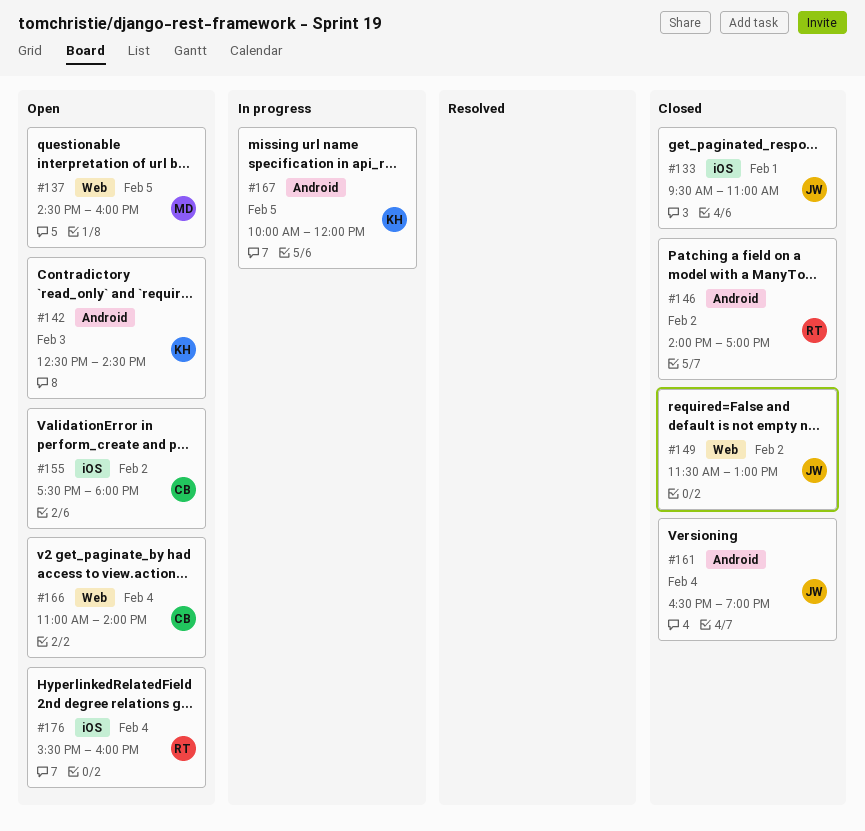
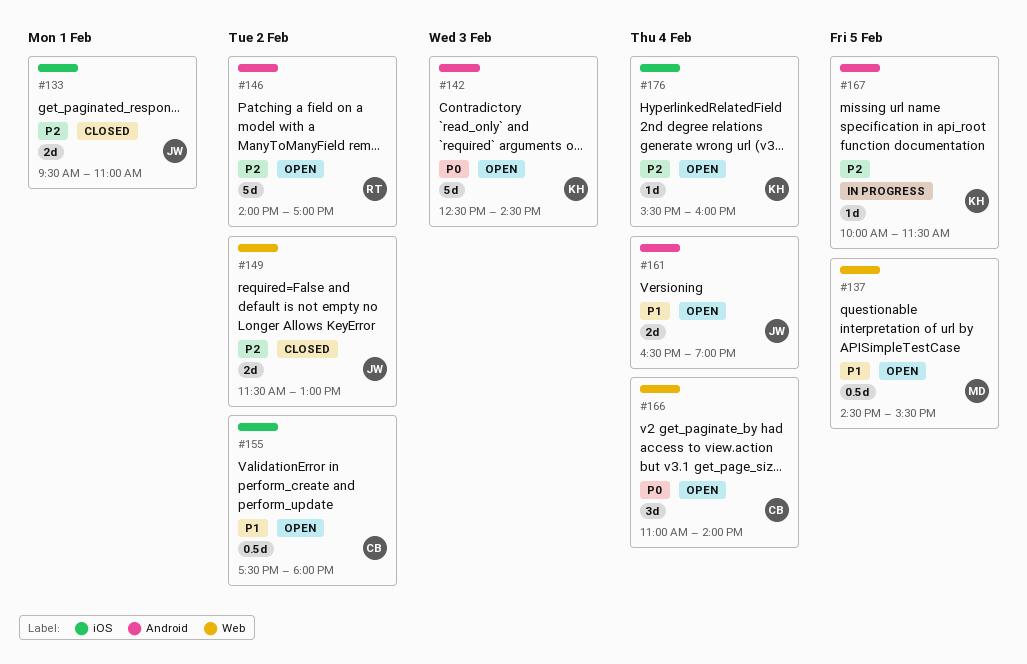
#137, ends: 16:00 -> 15:30
#146, status: Closed -> Open
#161, status: Closed -> Open
#167, ends: 12:00 -> 11:30
#176, owner: RT -> KH

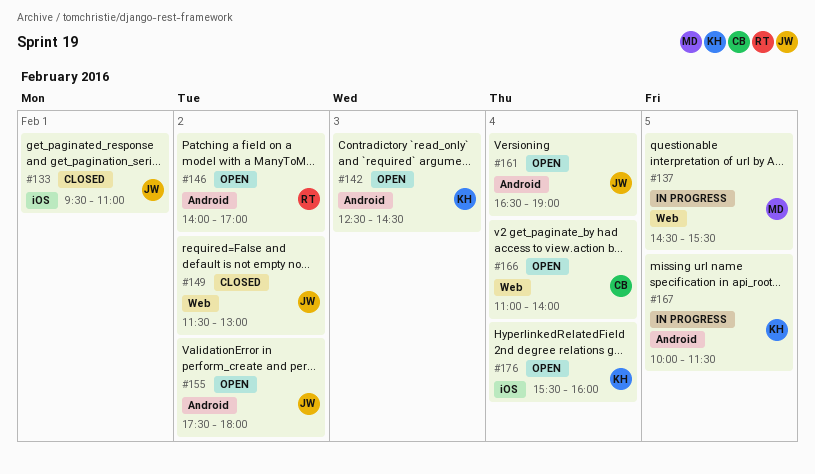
#137, status: Open -> In progress
#155, owner: CB -> JW
#155, label: iOS -> Android

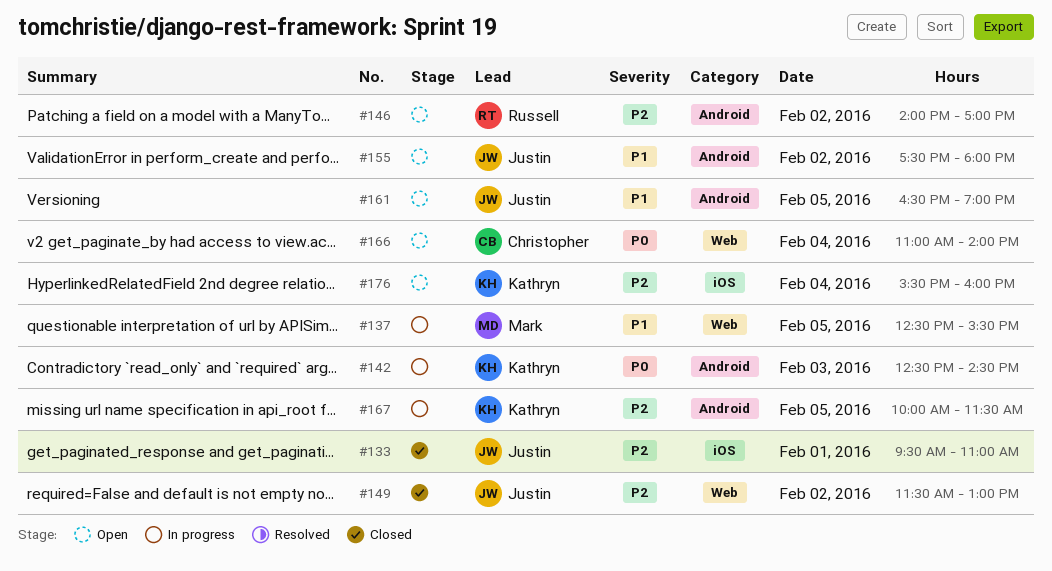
#137, begins: 14:30 -> 12:30
#142, status: Open -> In progress
#161, day: Feb 4 -> Feb 5

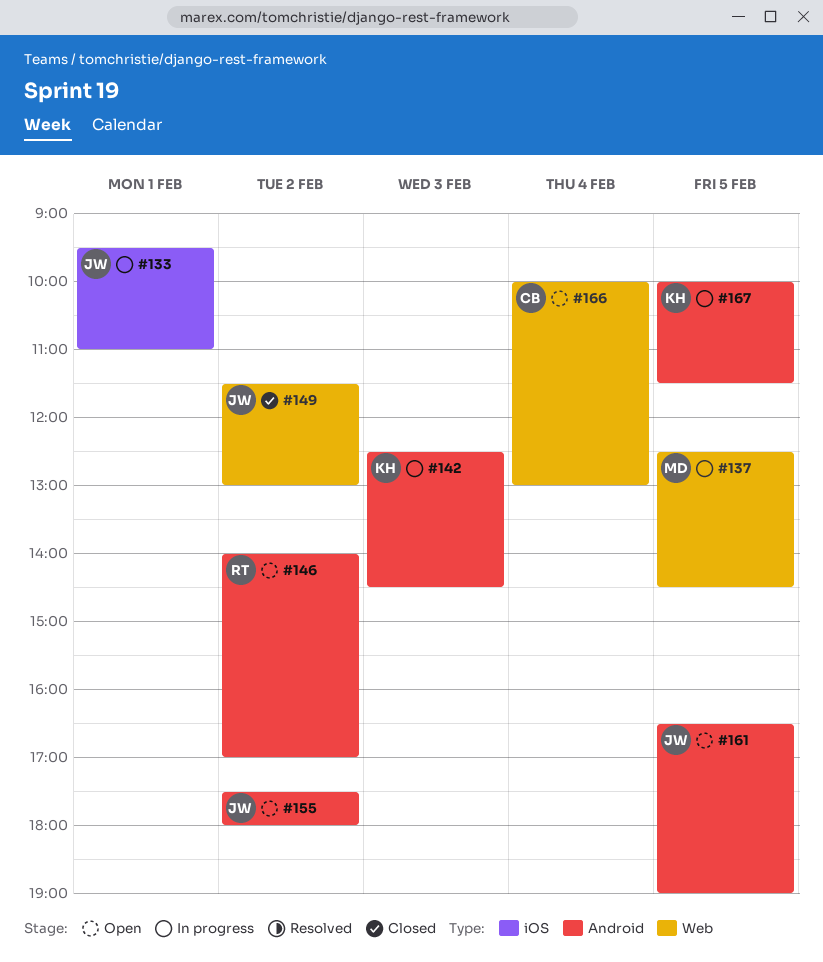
#133, status: Closed -> In progress
#137, ends: 15:30 -> 14:30
#166, begins: 11:00 -> 10:00
#166, ends: 14:00 -> 13:00
#176: present -> none

